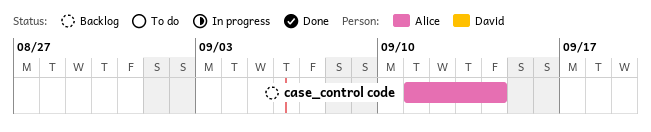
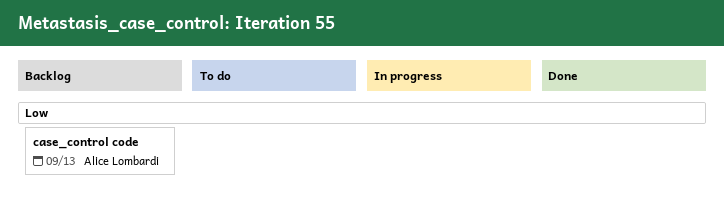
case_control code, due: Sep 14 -> Sep 13

